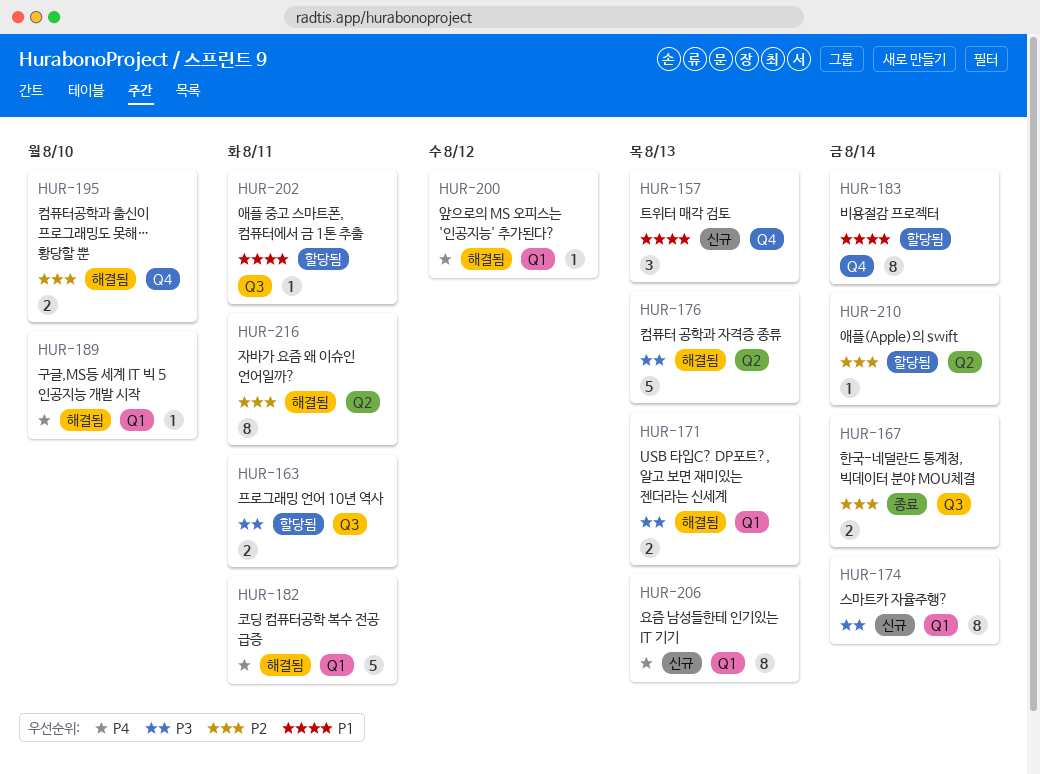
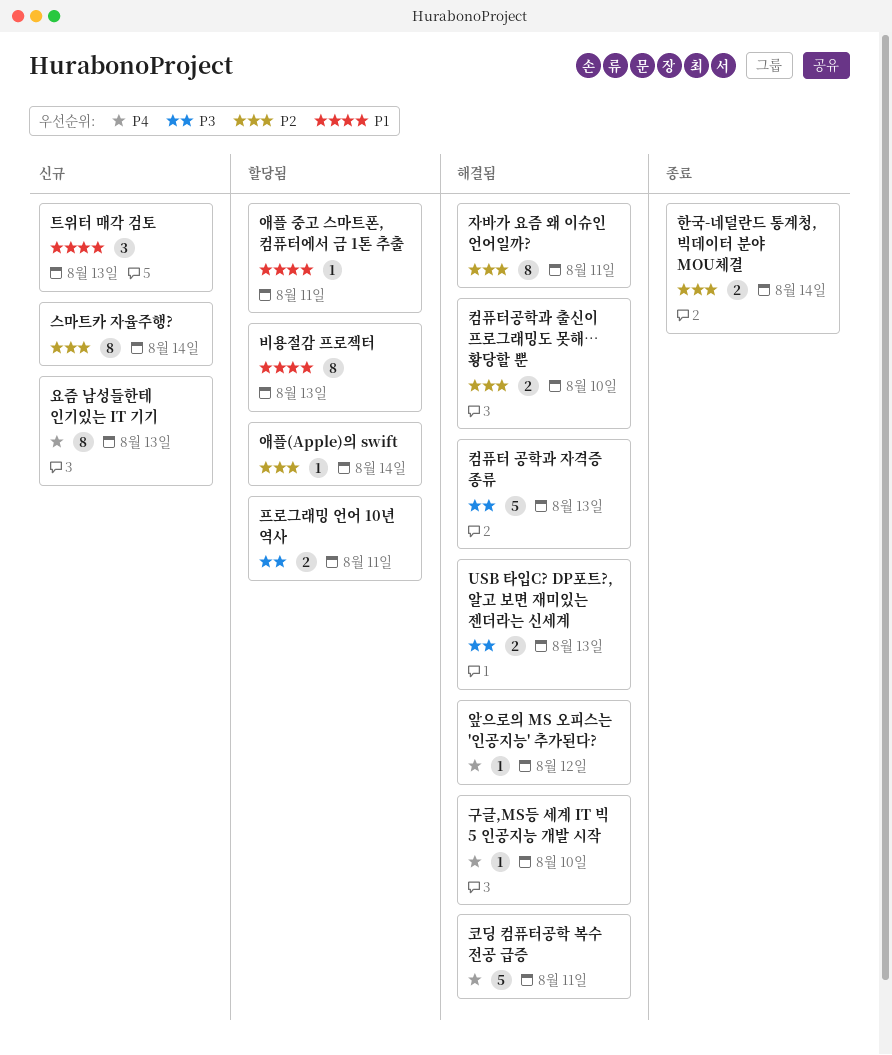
비용절감 프로젝터, due: Aug 14 -> Aug 13
스마트카 자율주행?, priority: P3 -> P2

